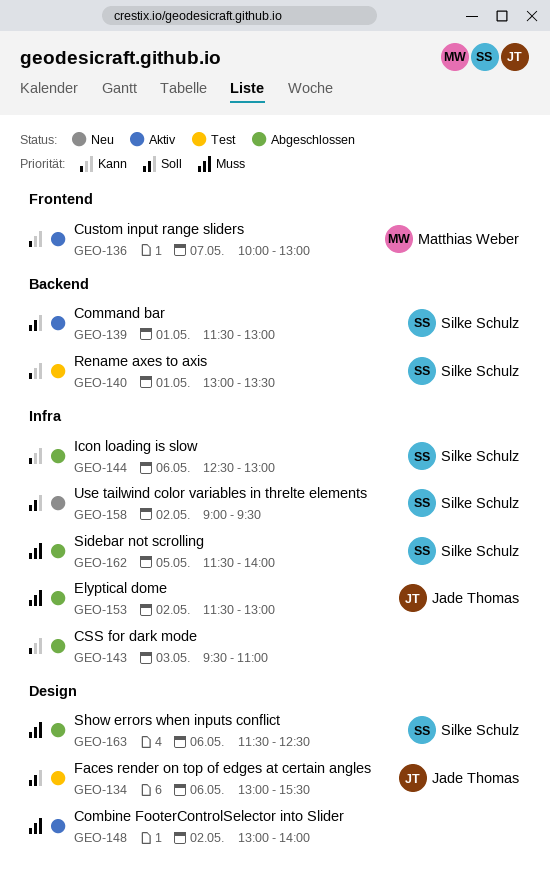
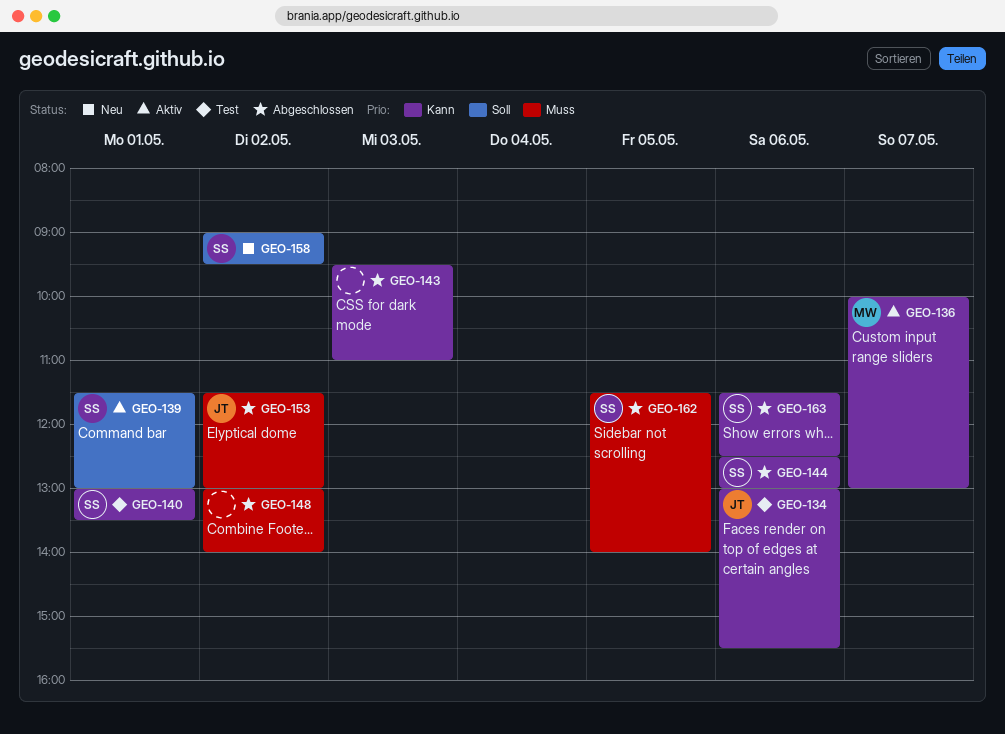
GEO-134, priority: Soll -> Kann
GEO-148, status: Aktiv -> Abgeschlossen
GEO-163, priority: Muss -> Kann

